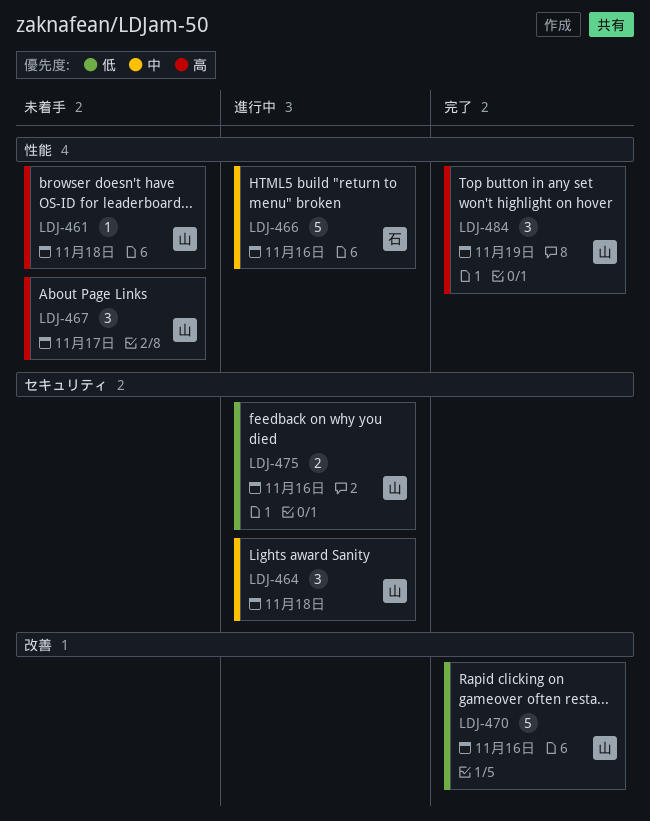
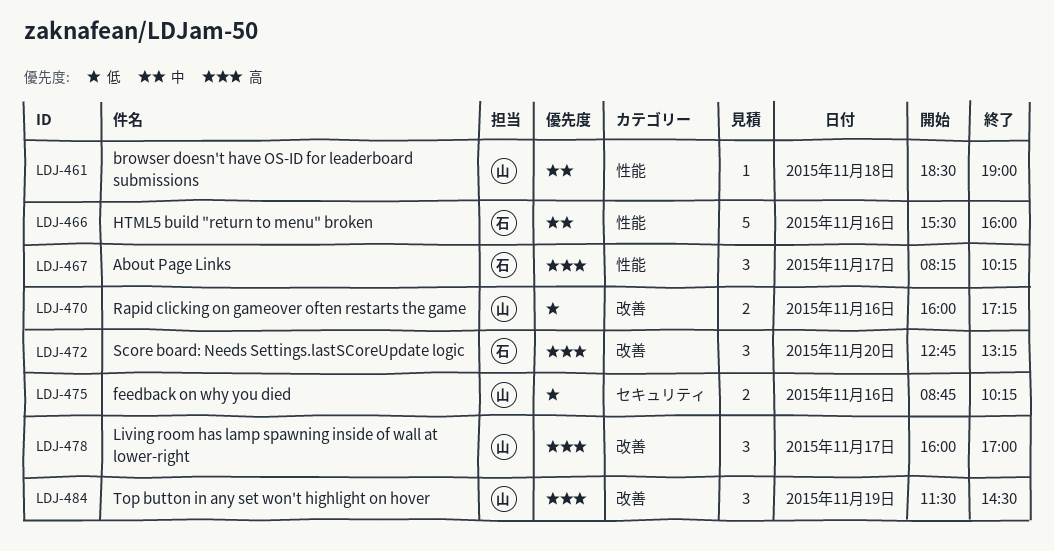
LDJ-461, priority: 高 -> 中
LDJ-464: present -> none
LDJ-467, owner: 山 -> 石
LDJ-470, estimate: 5 -> 2
LDJ-472: none -> present
LDJ-478: none -> present
LDJ-484, label: 性能 -> 改善

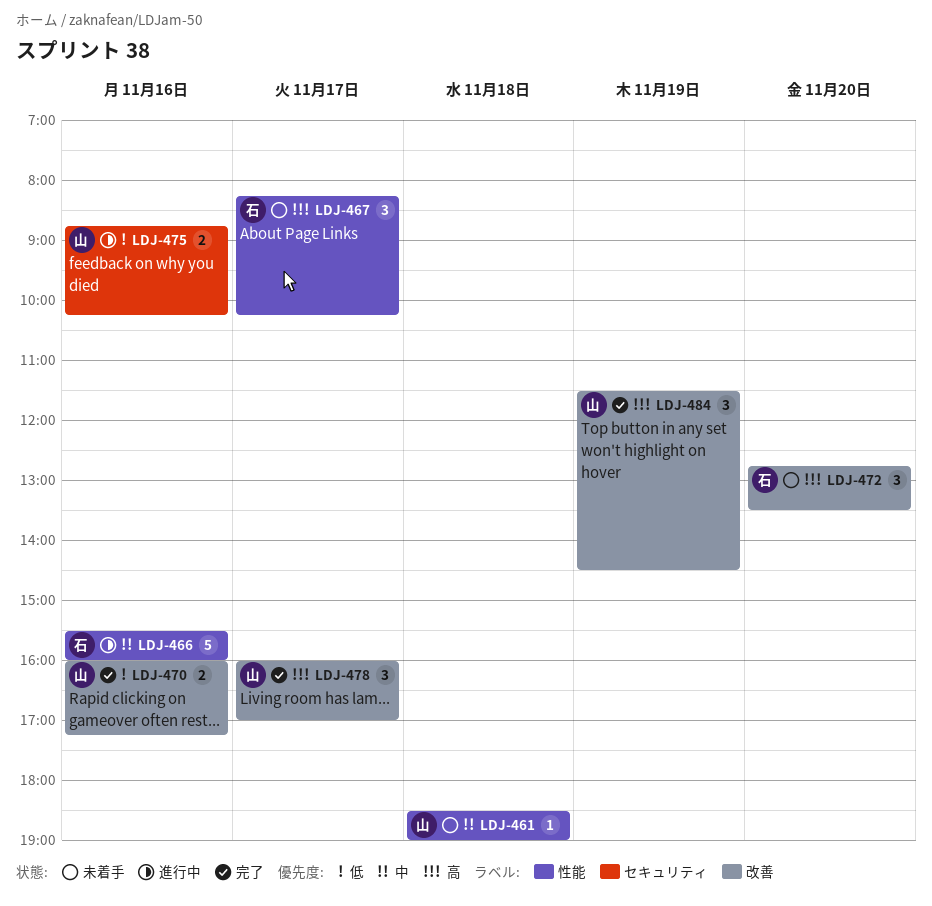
LDJ-472, ends: 13:15 -> 13:30

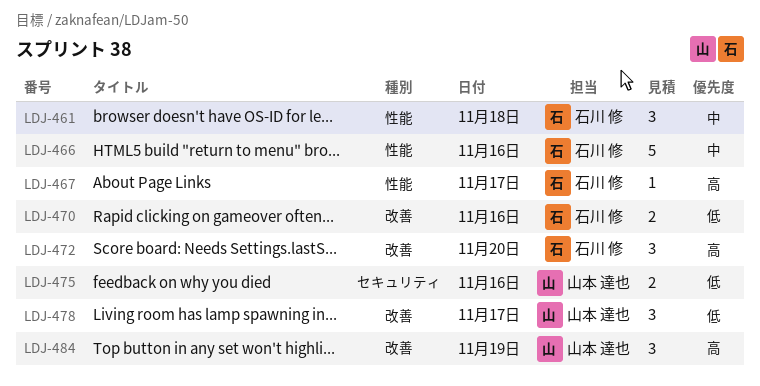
LDJ-461, owner: 山本 達也 -> 石川 修
LDJ-461, estimate: 1 -> 3
LDJ-467, estimate: 3 -> 1
LDJ-470, owner: 山本 達也 -> 石川 修
LDJ-478, priority: 高 -> 低

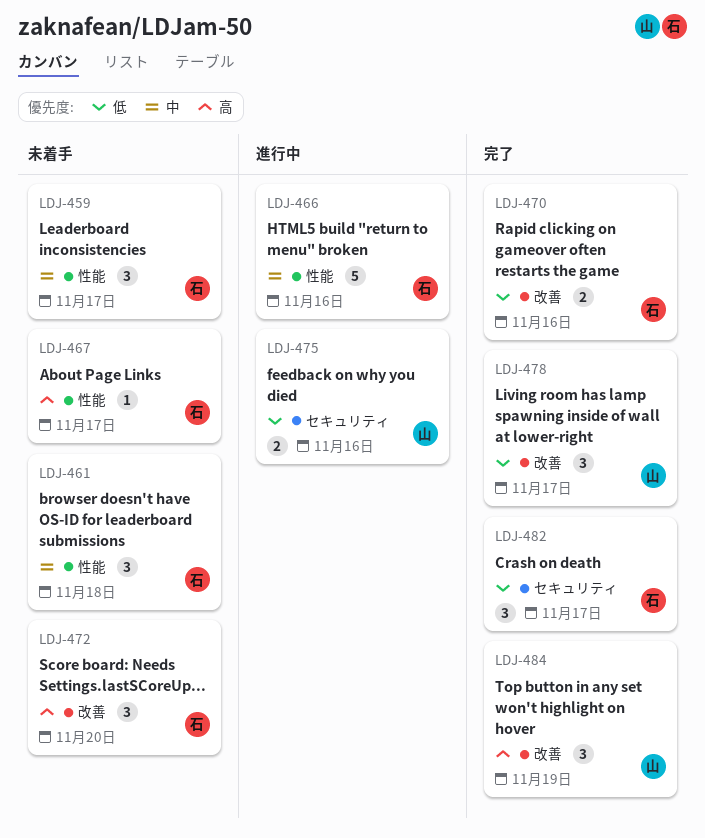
LDJ-459: none -> present
LDJ-482: none -> present

